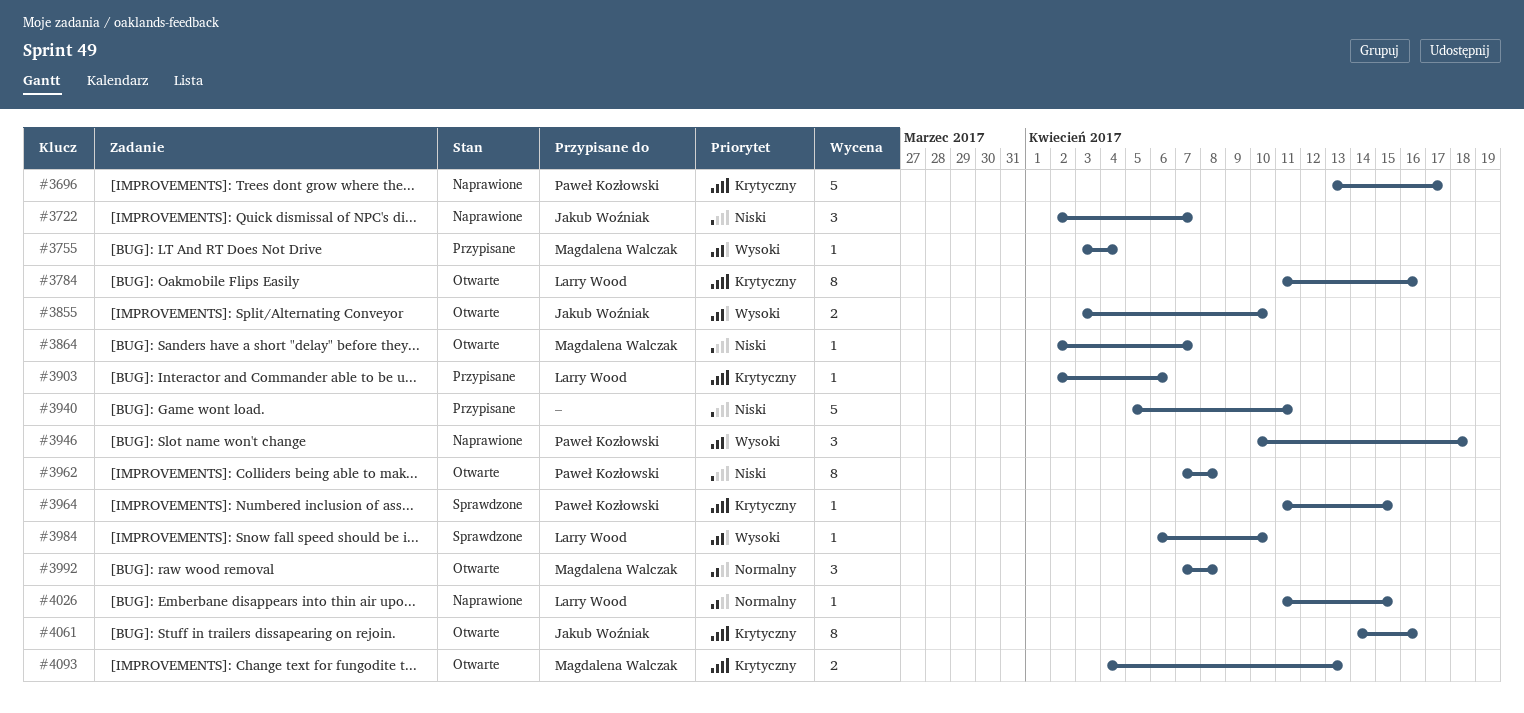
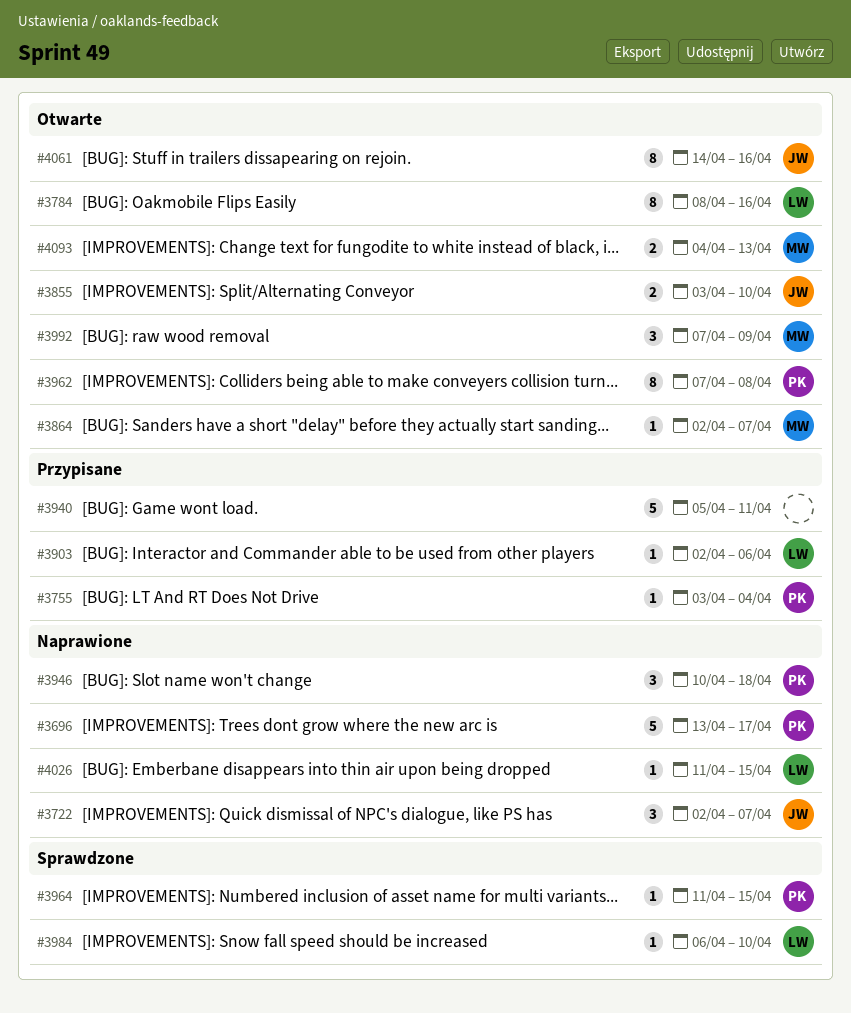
#3755, owner: Magdalena Walczak -> Paweł Kozłowski
#3784, start: Apr 11 -> Apr 8
#3992, due: Apr 8 -> Apr 9

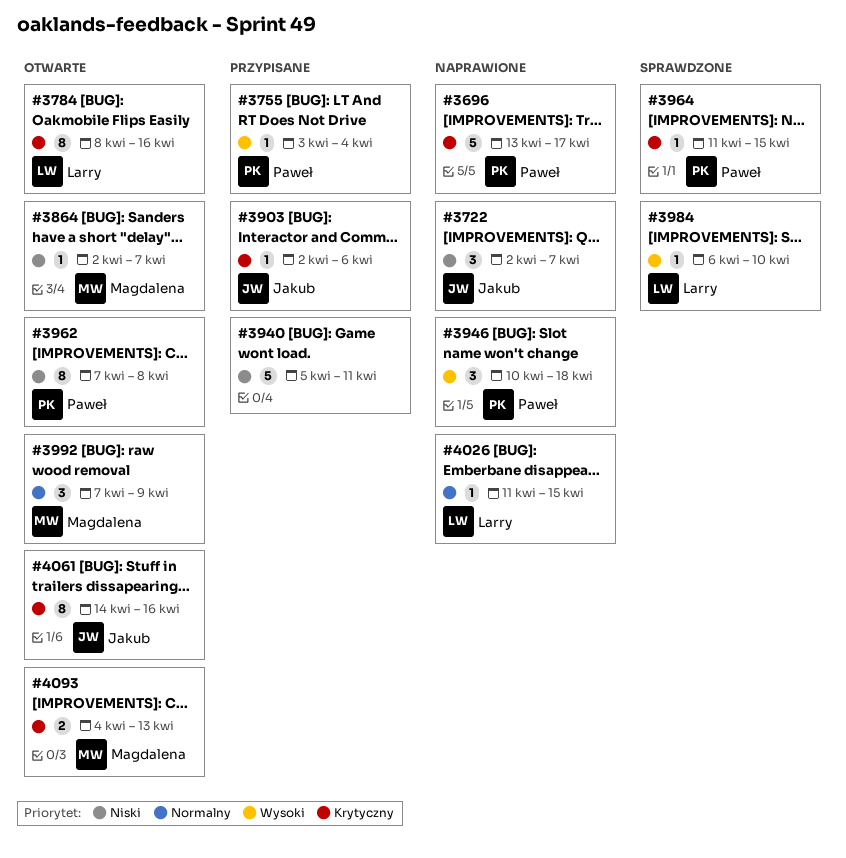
#3855: present -> none
#3903, owner: Larry -> Jakub

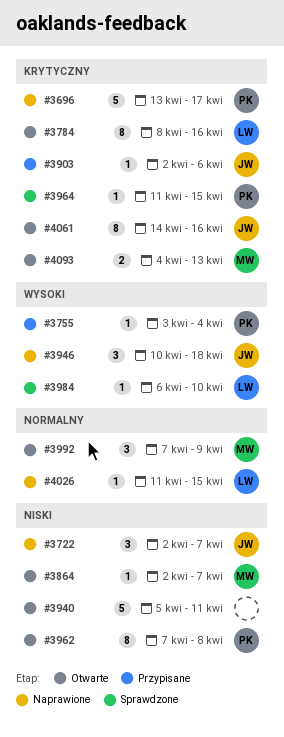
#3940, status: Przypisane -> Otwarte
#3946, owner: Paweł -> Jakub

